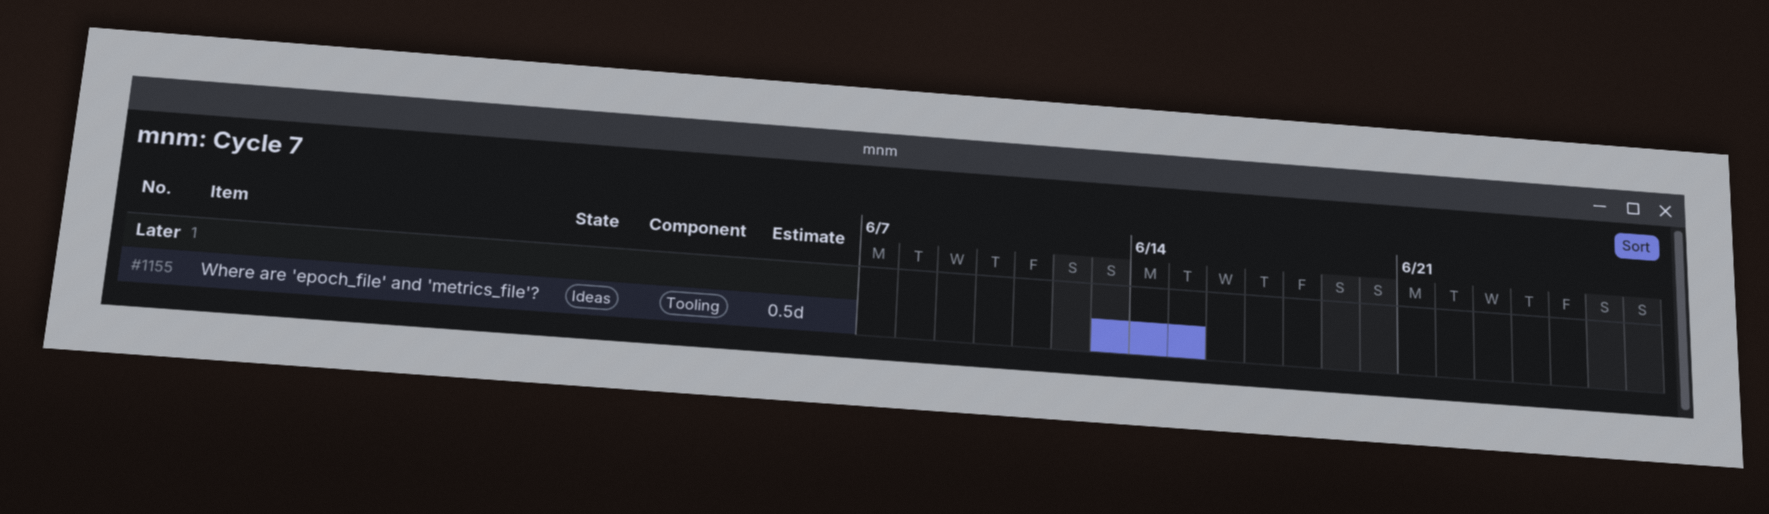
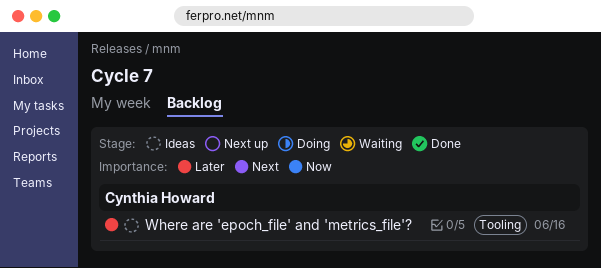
Where are 'epoch_file' and 'metrics_file'?, due: Jun 15 -> Jun 16

